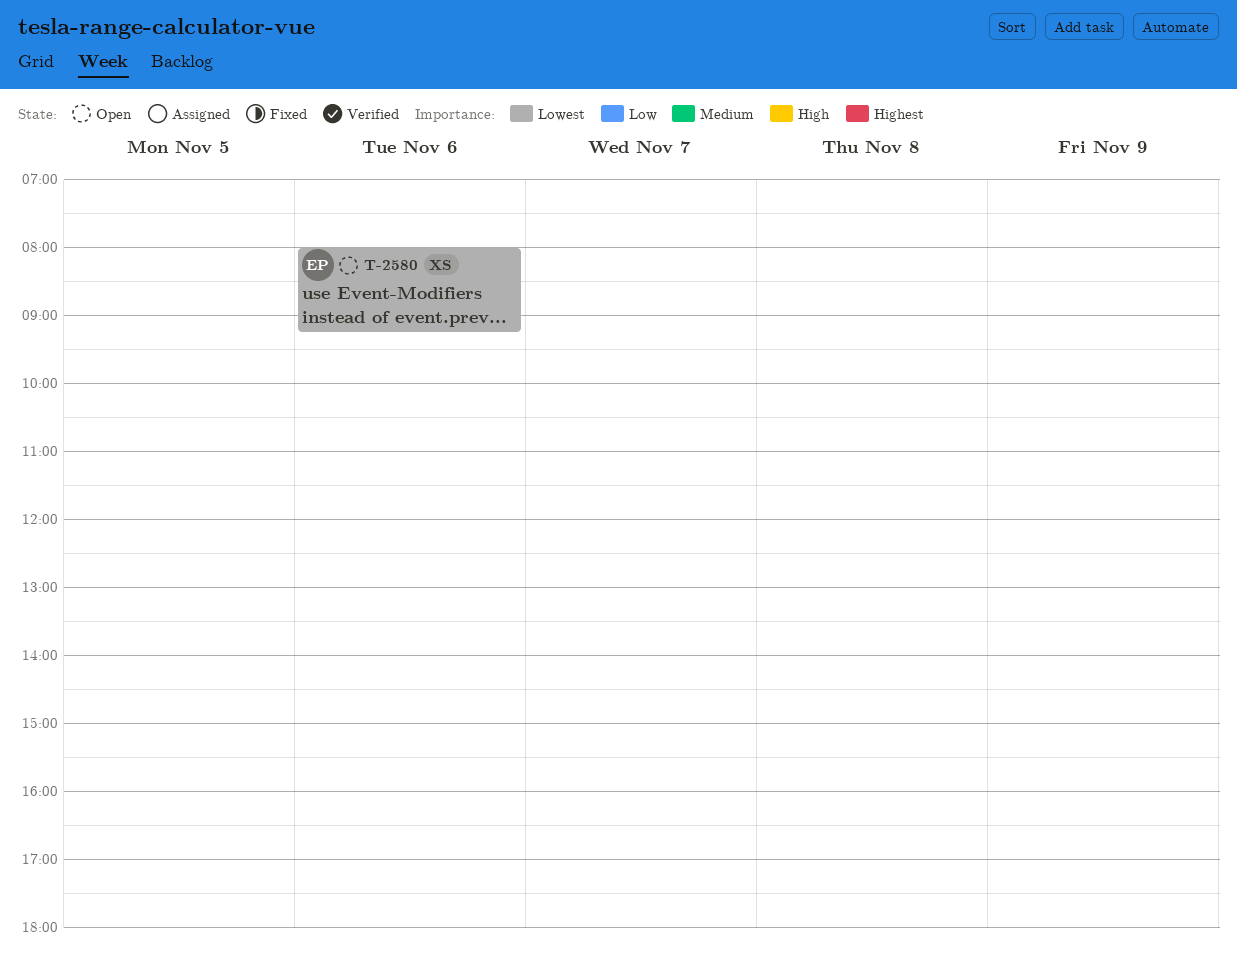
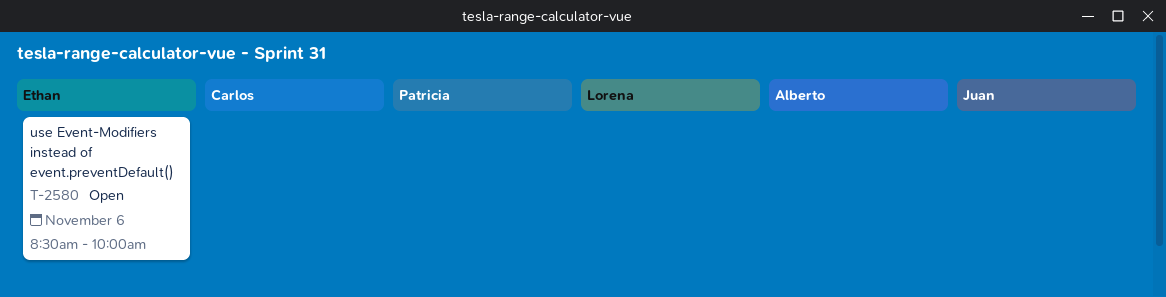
T-2580, begins: 08:00 -> 08:30
T-2580, ends: 09:15 -> 10:00

